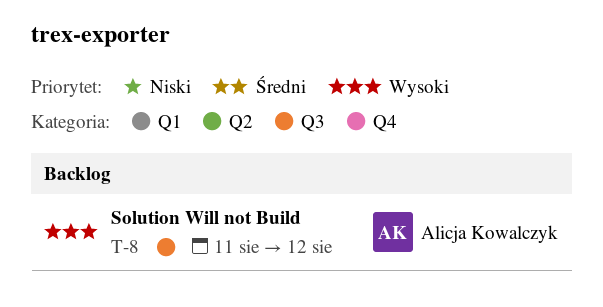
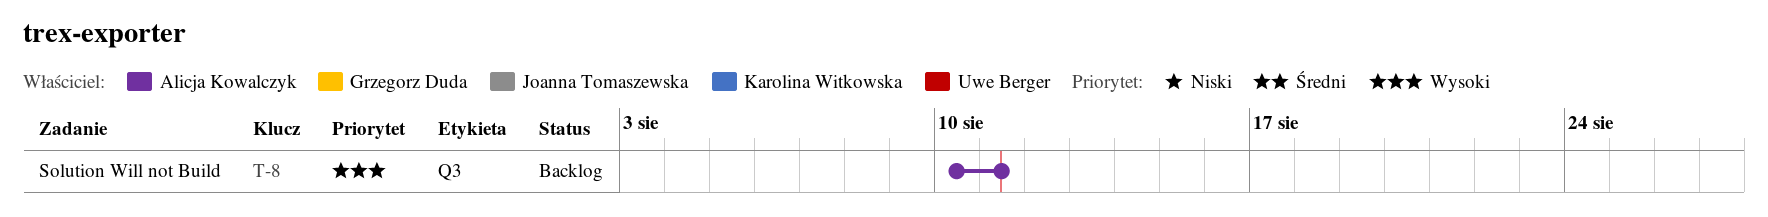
T-8, start: Aug 11 -> Aug 10
T-8, due: Aug 12 -> Aug 11

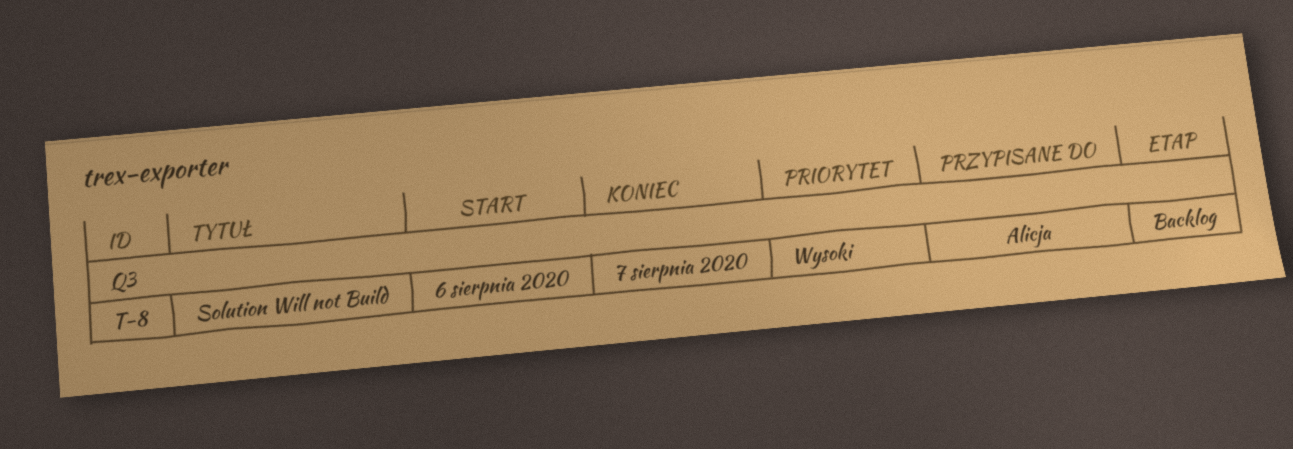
T-8, start: Aug 10 -> Aug 6
T-8, due: Aug 11 -> Aug 7

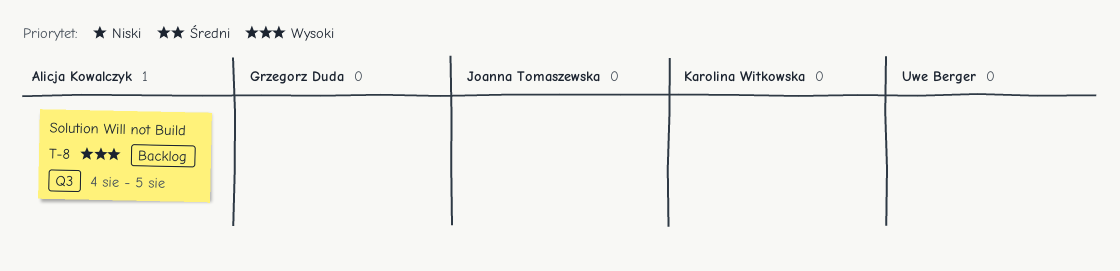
T-8, start: Aug 6 -> Aug 4
T-8, due: Aug 7 -> Aug 5

